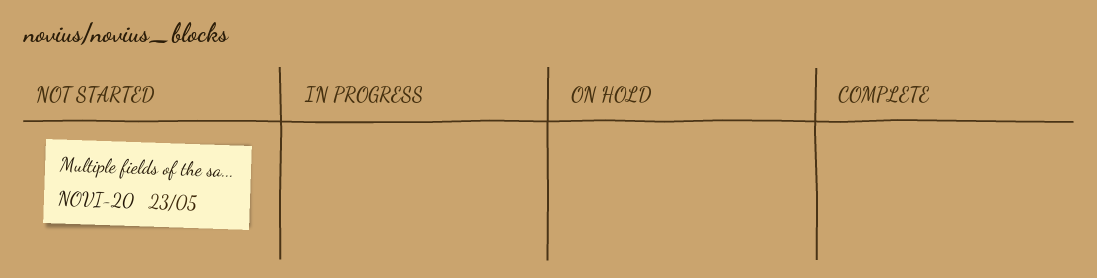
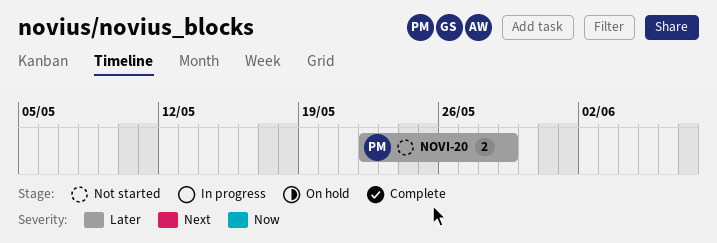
NOVI-20, due: May 23 -> May 29

